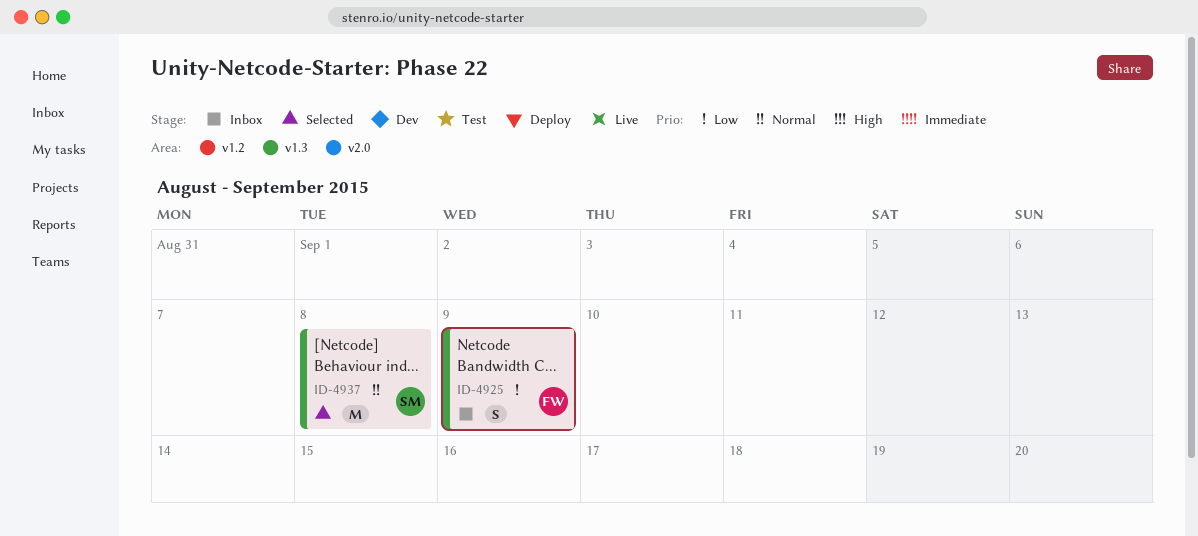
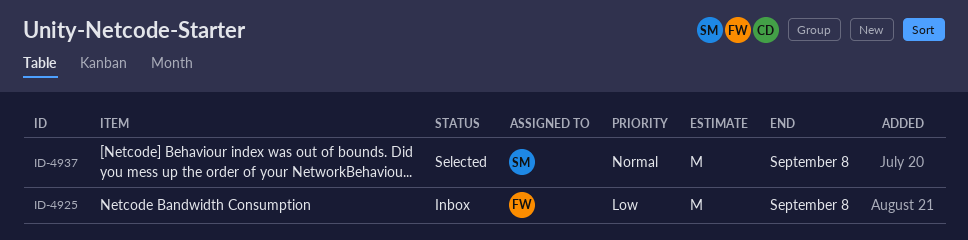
ID-4925, estimate: S -> M
ID-4925, due: Sep 9 -> Sep 8

